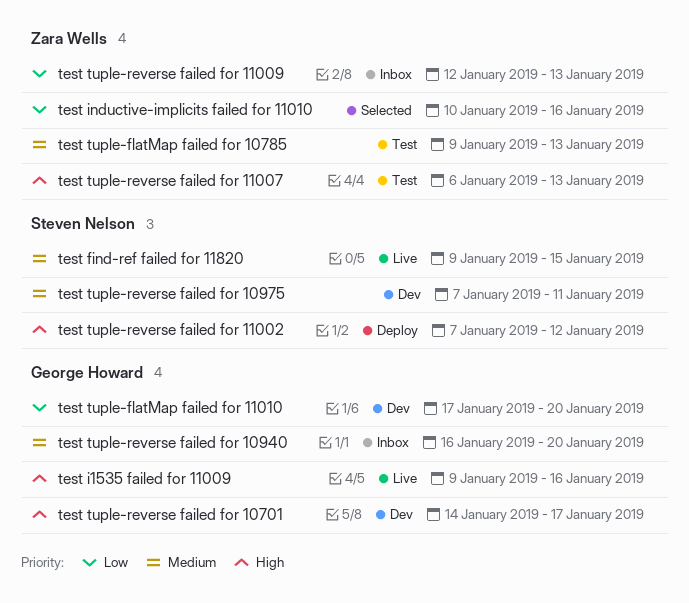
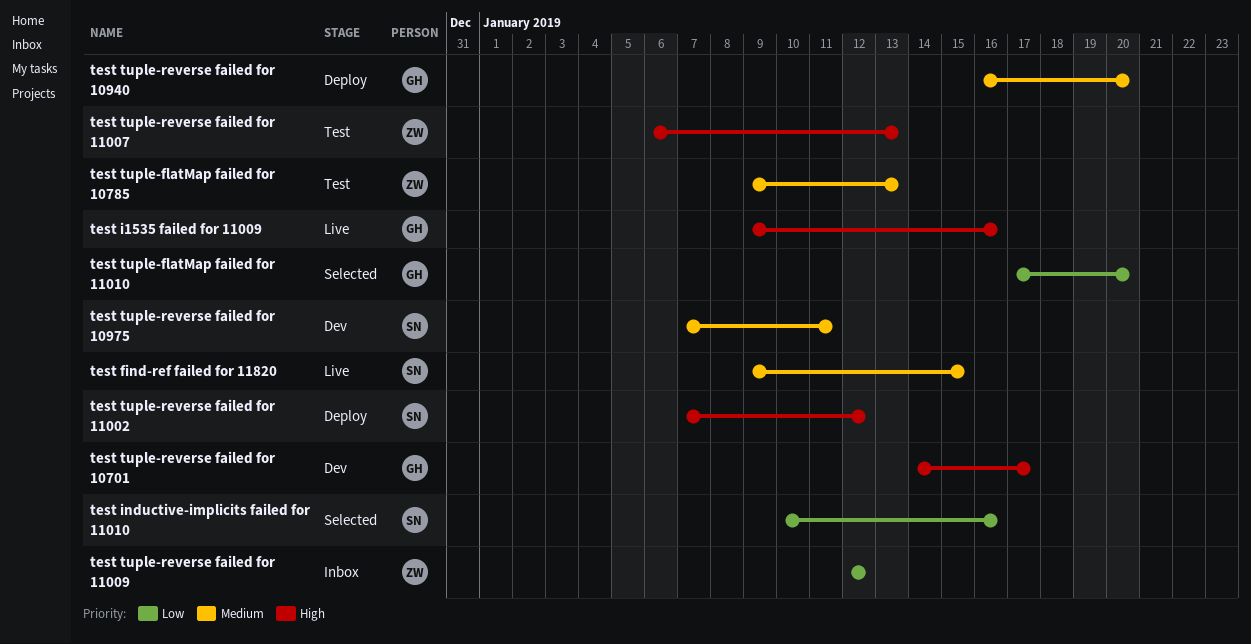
test inductive-implicits failed for 11010, owner: Zara Wells -> Steven Nelson
test tuple-flatMap failed for 11010, status: Dev -> Selected
test tuple-reverse failed for 10940, status: Inbox -> Deploy
test tuple-reverse failed for 11009, due: Jan 13 -> Jan 12

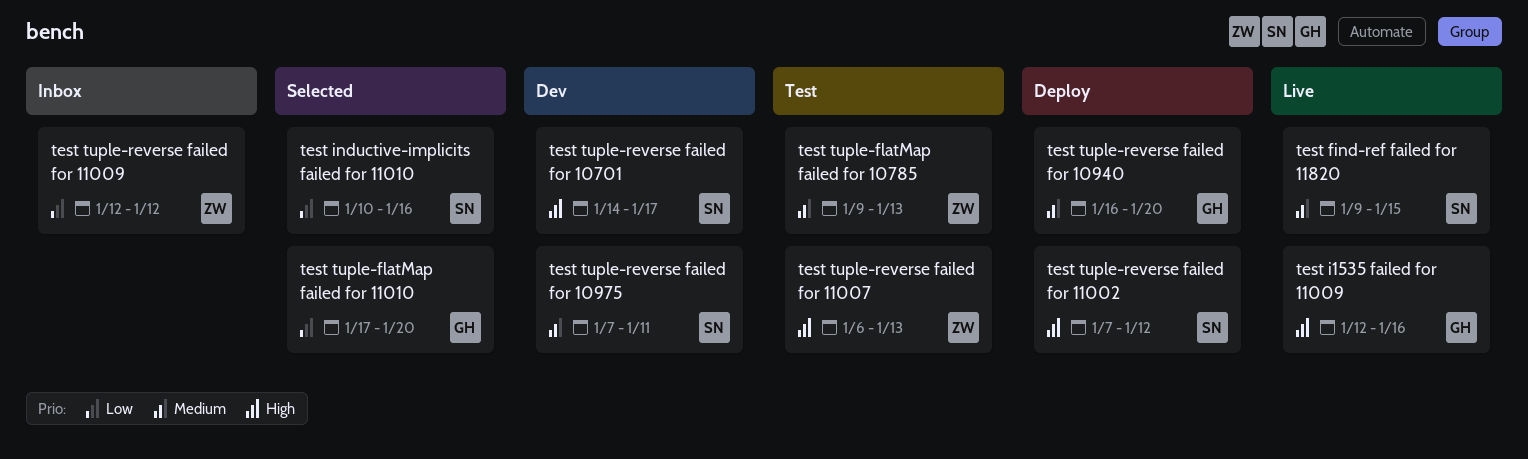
test i1535 failed for 11009, start: Jan 9 -> Jan 12
test tuple-reverse failed for 10701, owner: GH -> SN

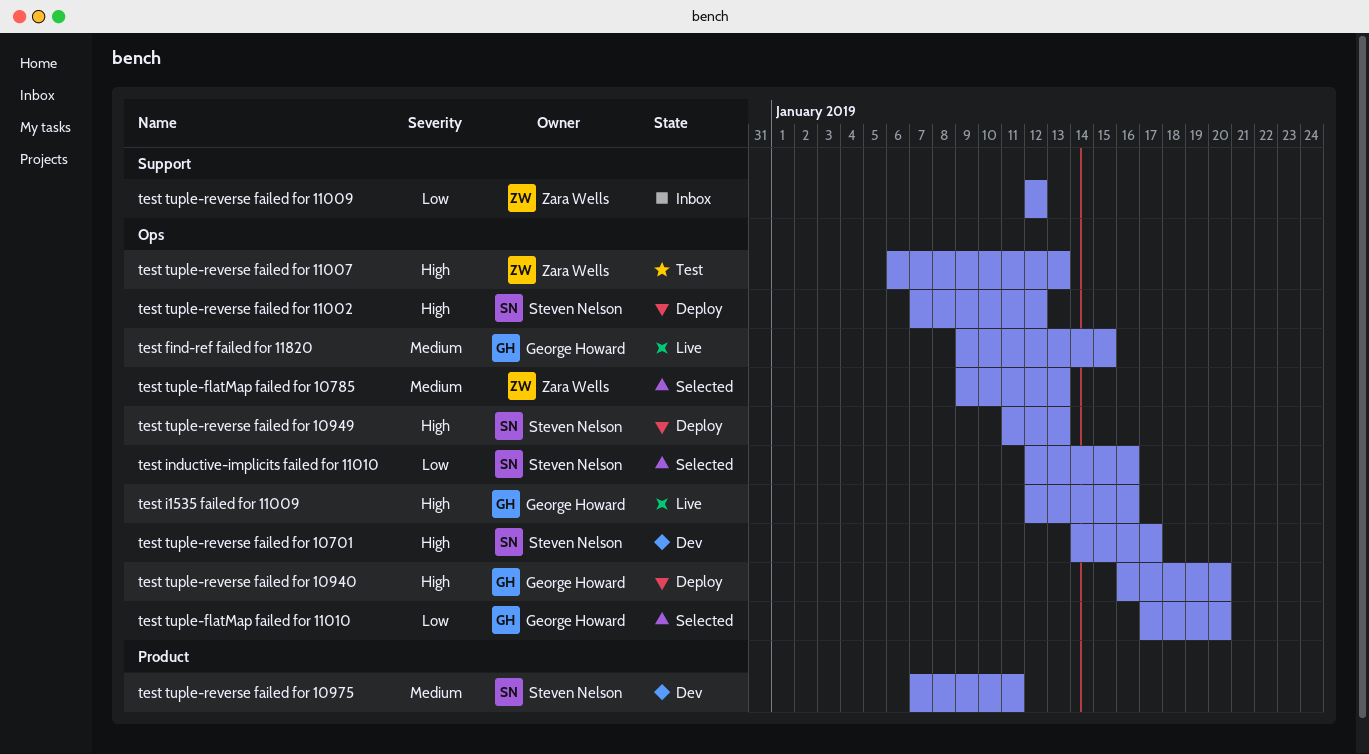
test find-ref failed for 11820, owner: Steven Nelson -> George Howard
test inductive-implicits failed for 11010, start: Jan 10 -> Jan 12
test tuple-flatMap failed for 10785, status: Test -> Selected
test tuple-reverse failed for 10940, priority: Medium -> High
test tuple-reverse failed for 10949: none -> present

